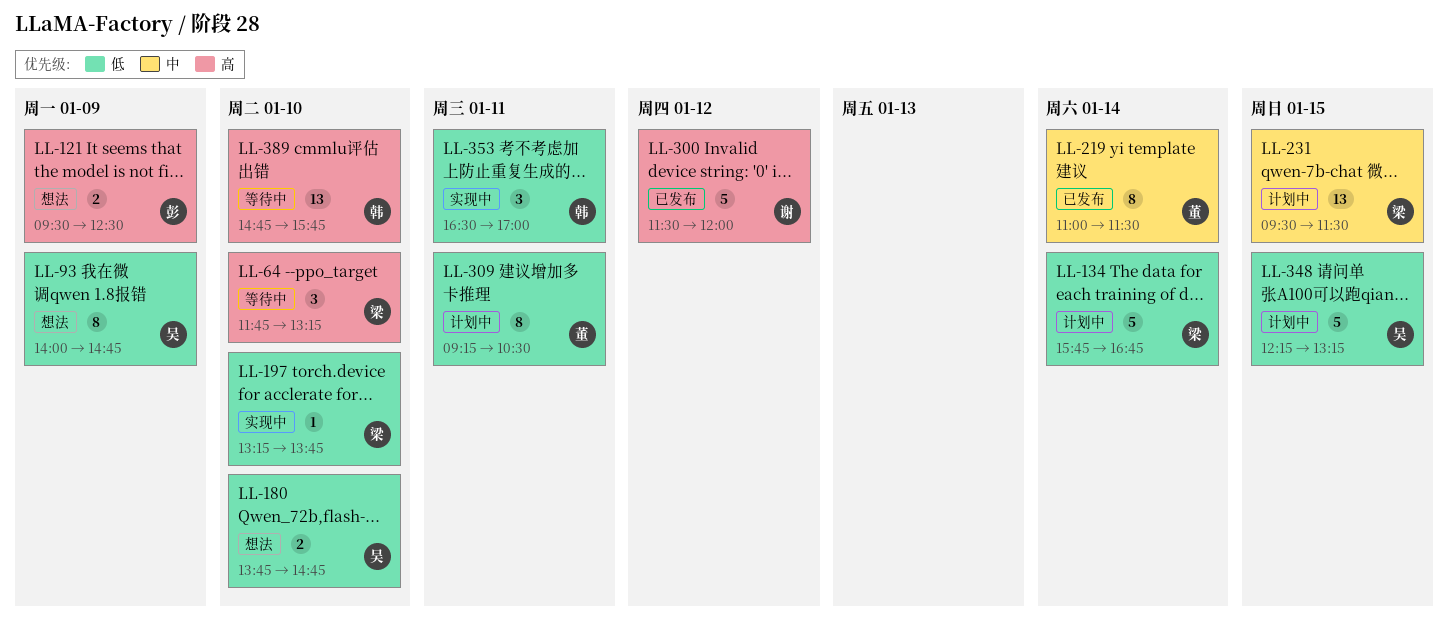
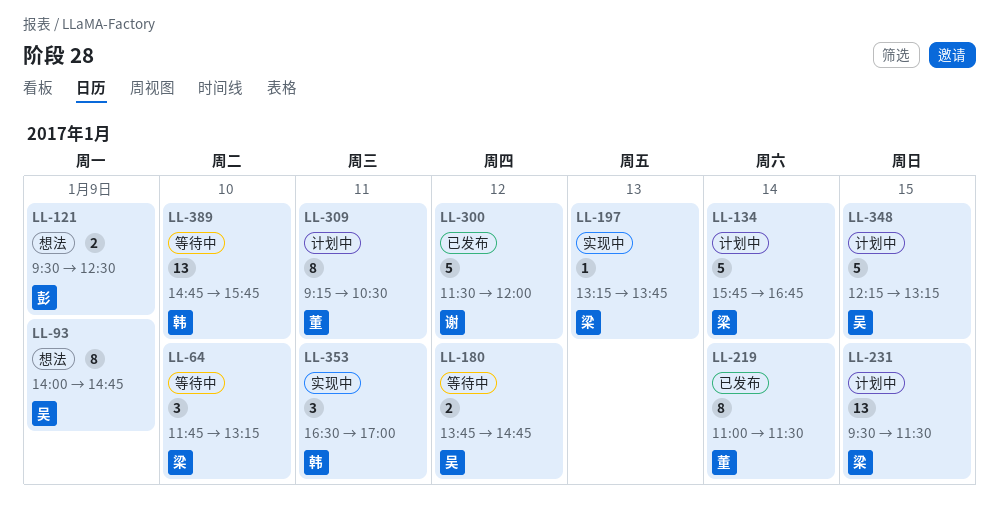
LL-180, status: 想法 -> 等待中
LL-180, day: Jan 10 -> Jan 12
LL-197, day: Jan 10 -> Jan 13

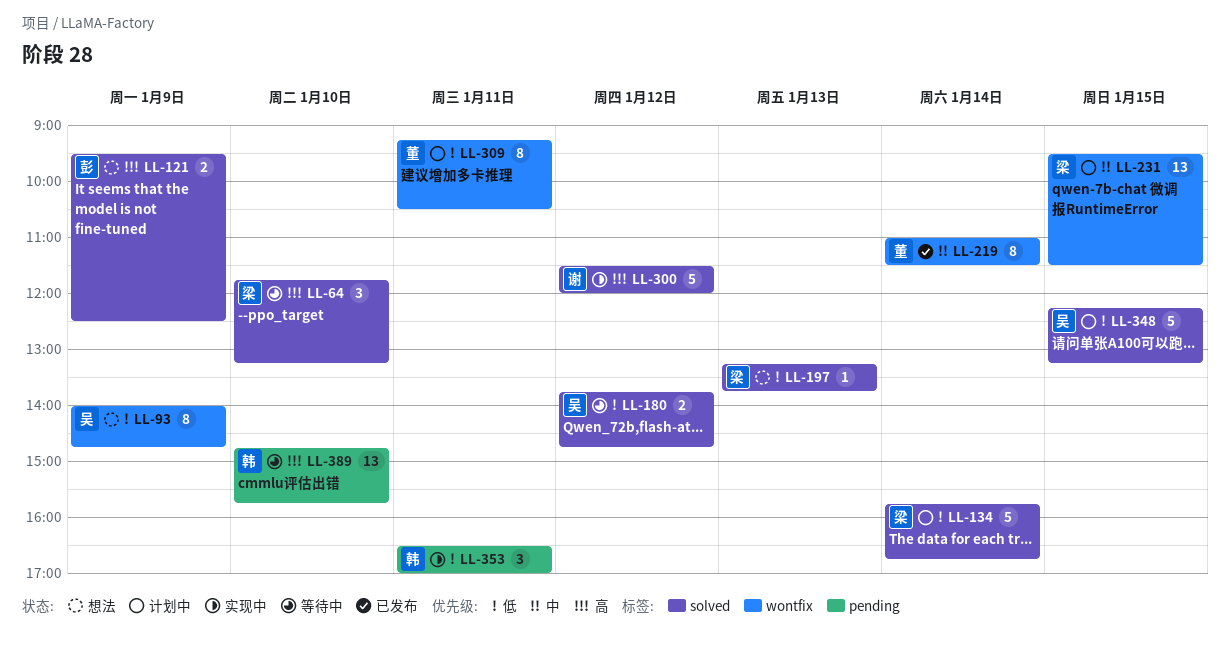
LL-197, status: 实现中 -> 想法
LL-300, status: 已发布 -> 实现中

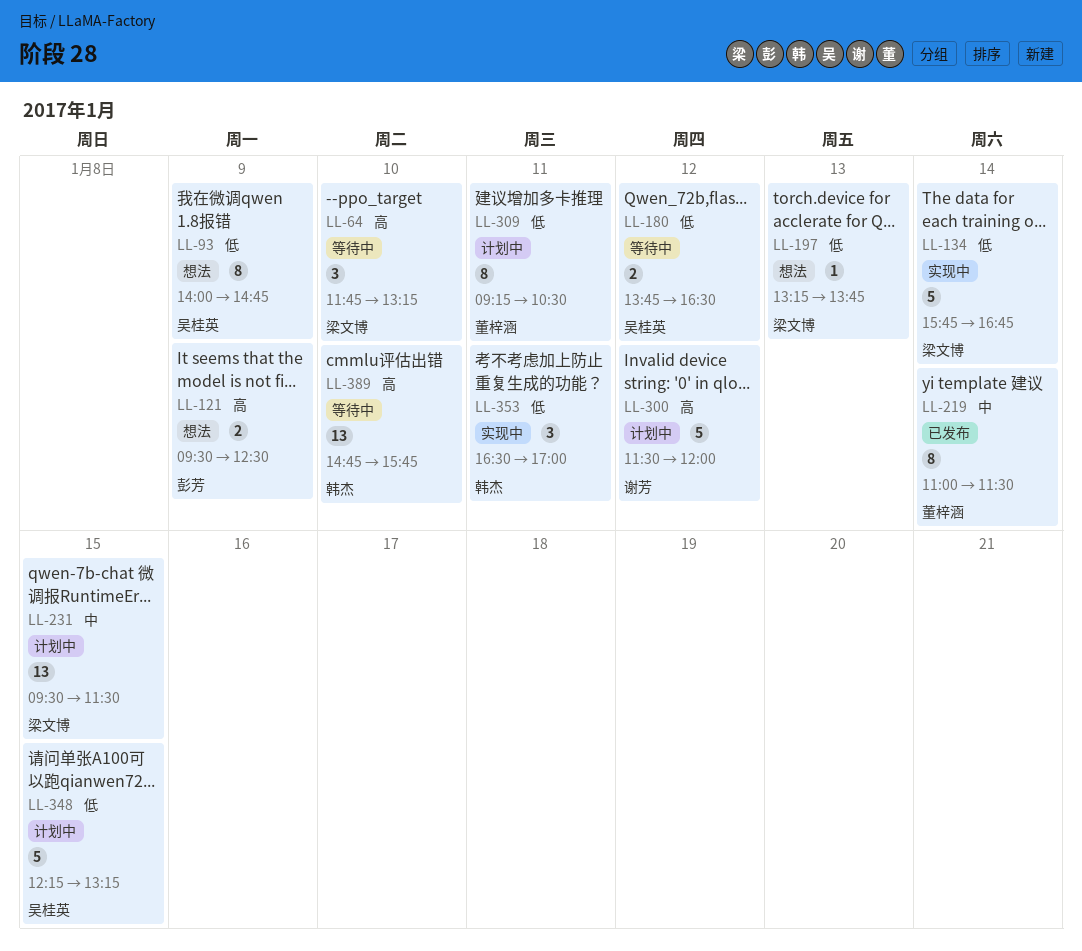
LL-134, status: 计划中 -> 实现中
LL-180, ends: 14:45 -> 16:30
LL-300, status: 实现中 -> 计划中

